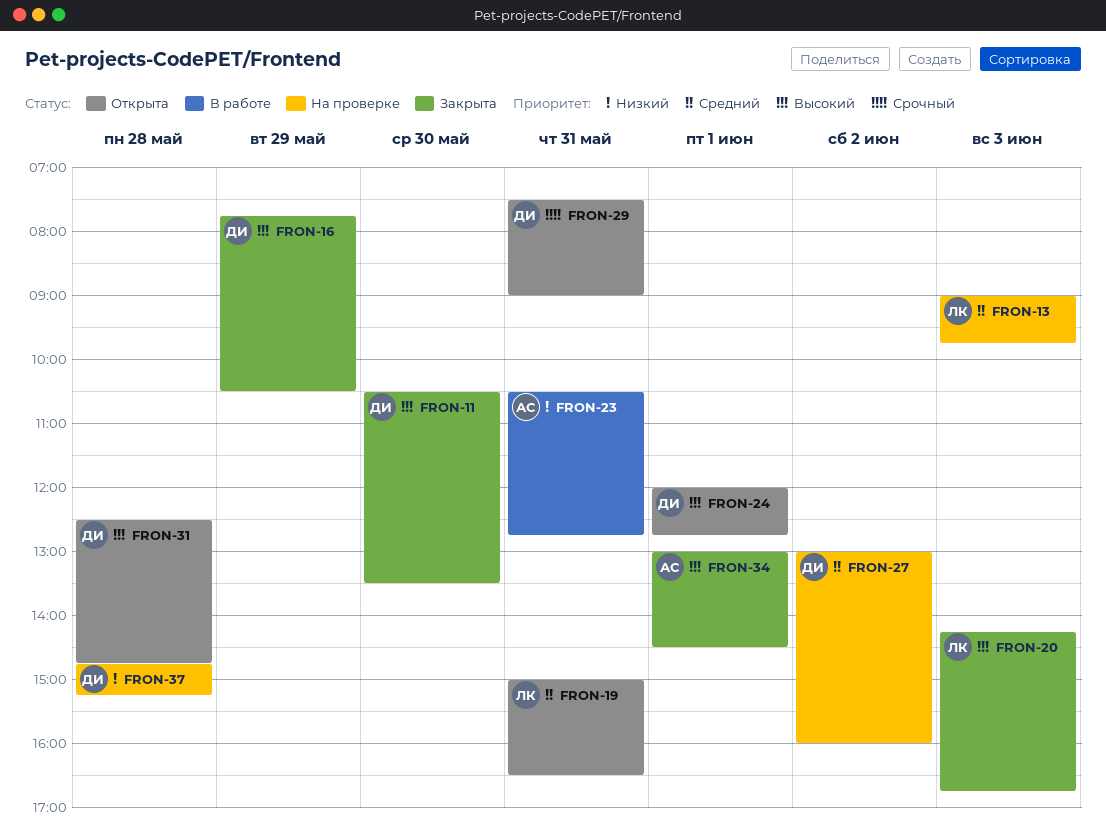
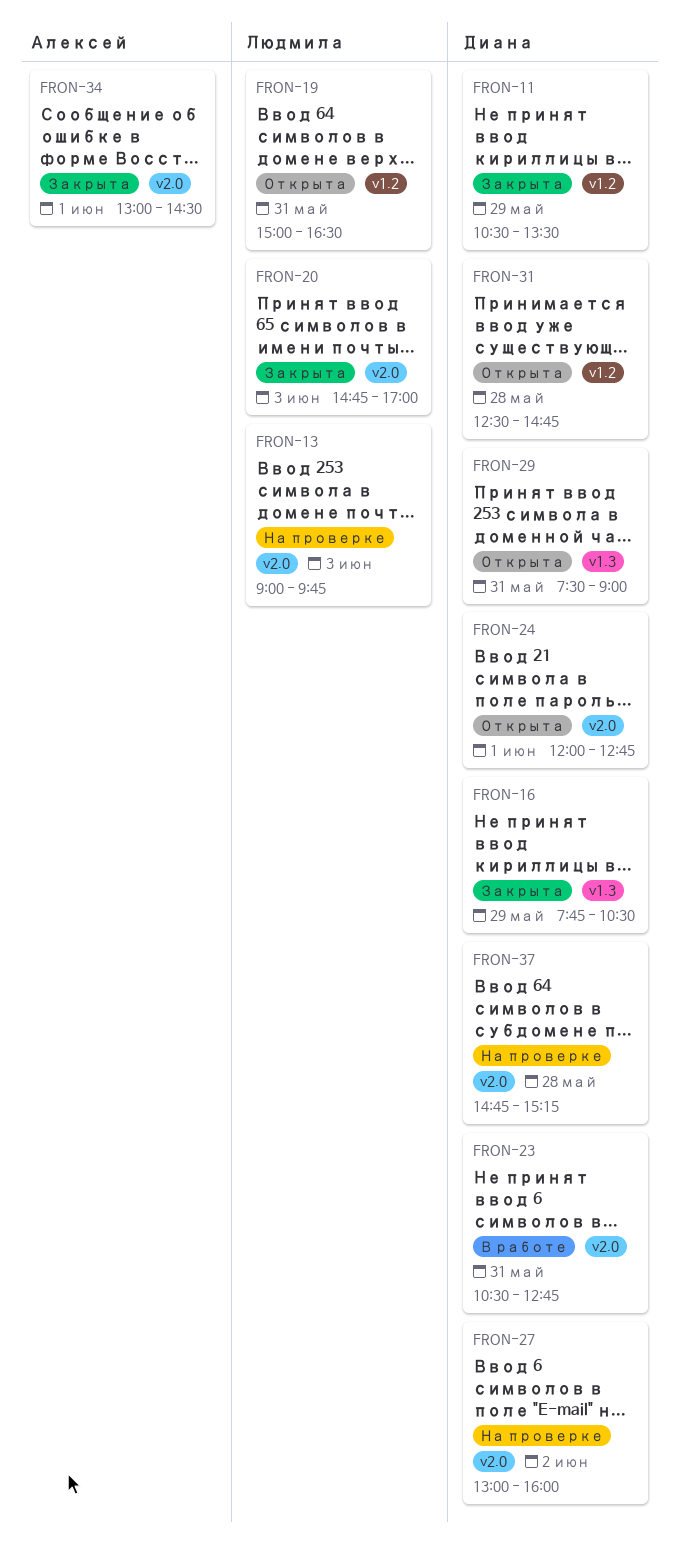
FRON-11, day: May 30 -> May 29
FRON-20, begins: 14:15 -> 14:45
FRON-20, ends: 16:45 -> 17:00
FRON-23, owner: Алексей -> Диана

